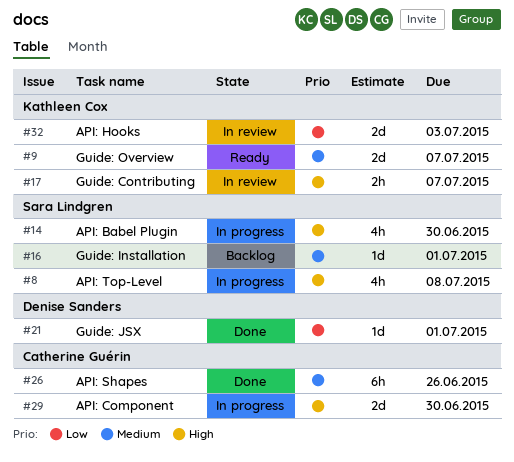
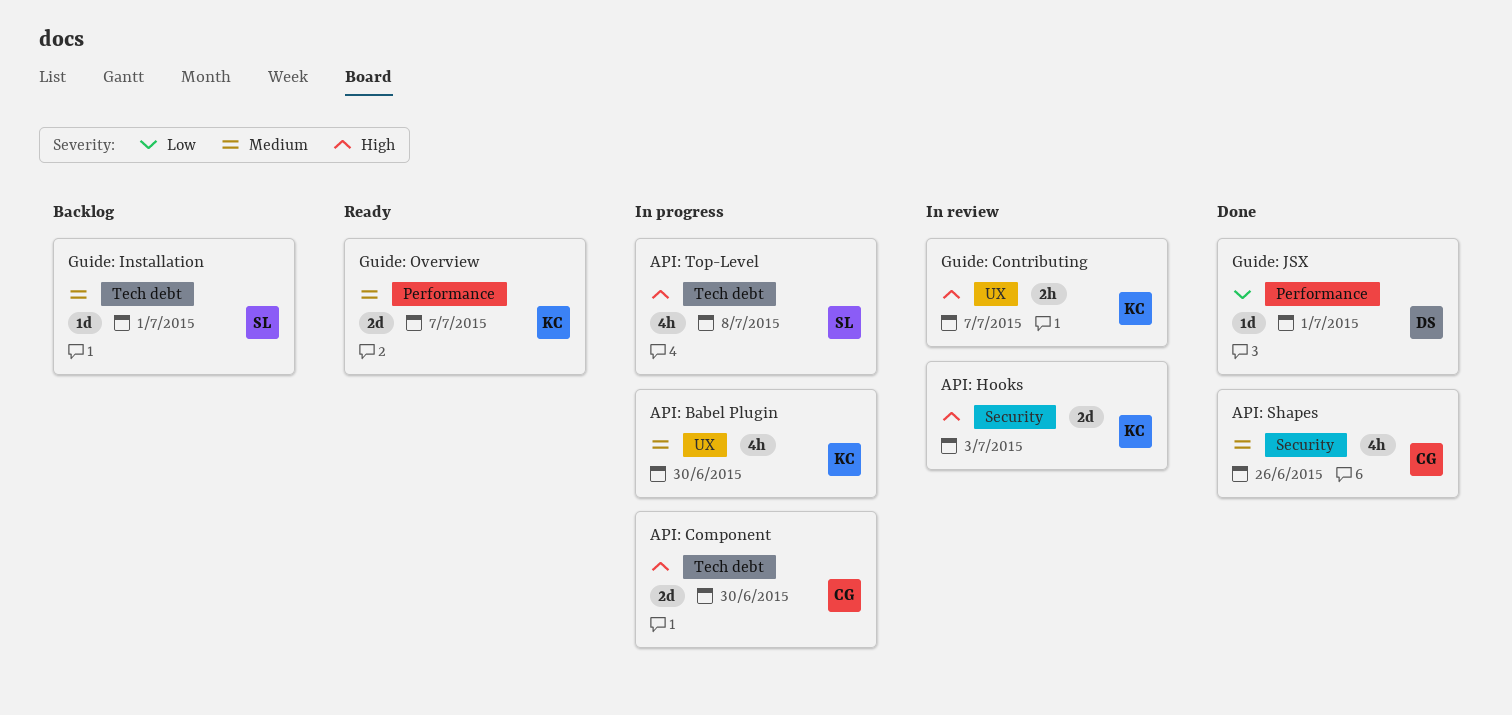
API: Babel Plugin, owner: Sara Lindgren -> Kathleen Cox
API: Babel Plugin, priority: High -> Medium
API: Hooks, priority: Low -> High
API: Shapes, estimate: 6h -> 4h

